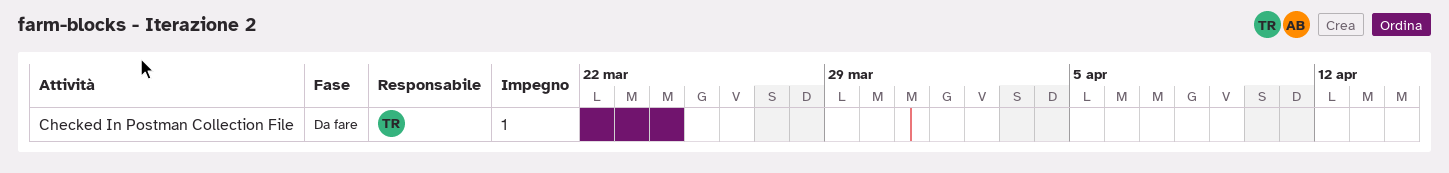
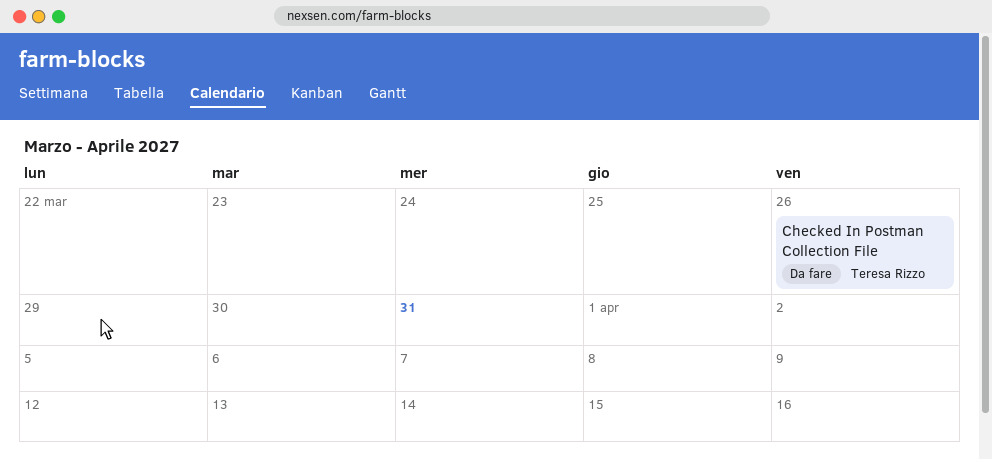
Checked In Postman Collection File, due: Mar 24 -> Mar 26

